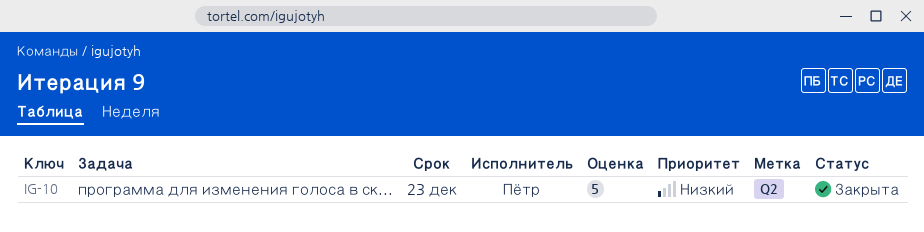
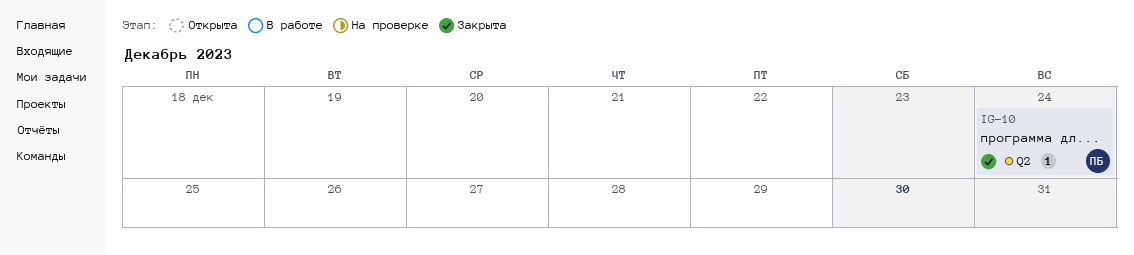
IG-10, estimate: 5 -> 1
IG-10, due: Dec 23 -> Dec 24

